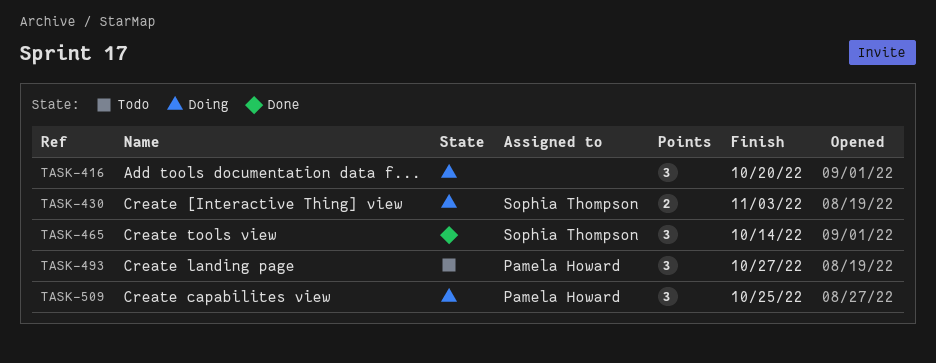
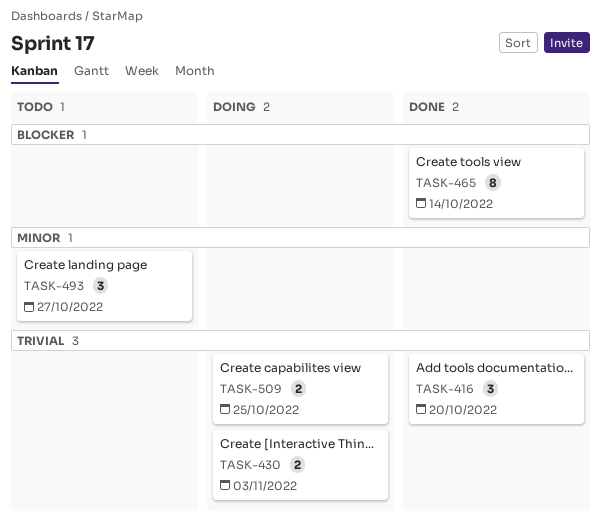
TASK-416, status: Doing -> Done
TASK-465, estimate: 3 -> 8
TASK-509, estimate: 3 -> 2

